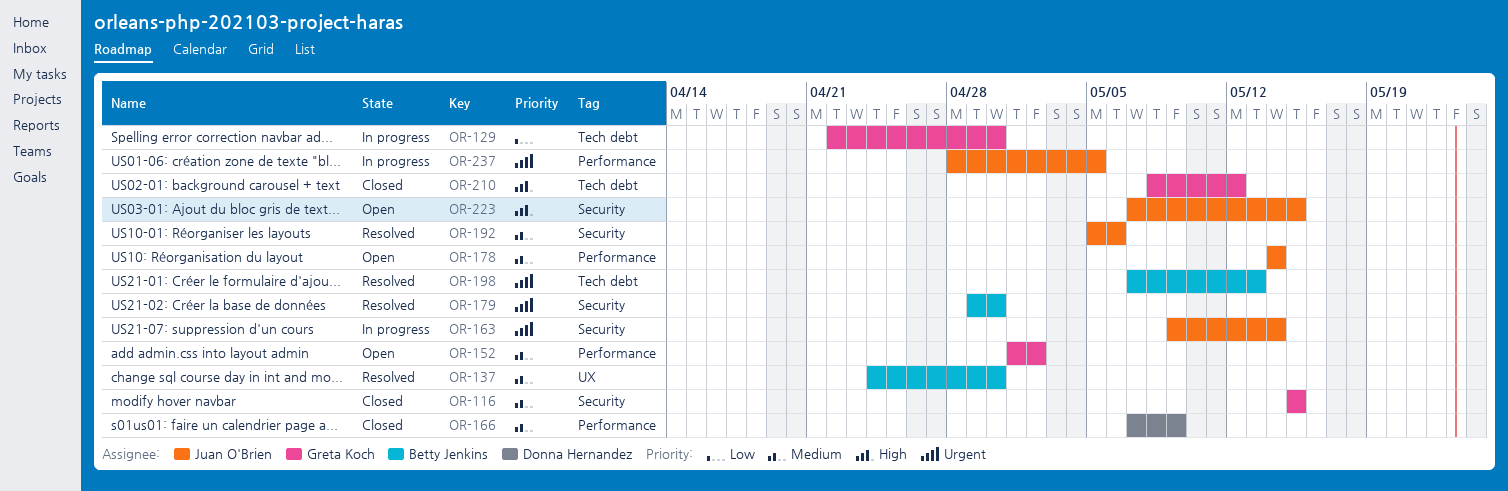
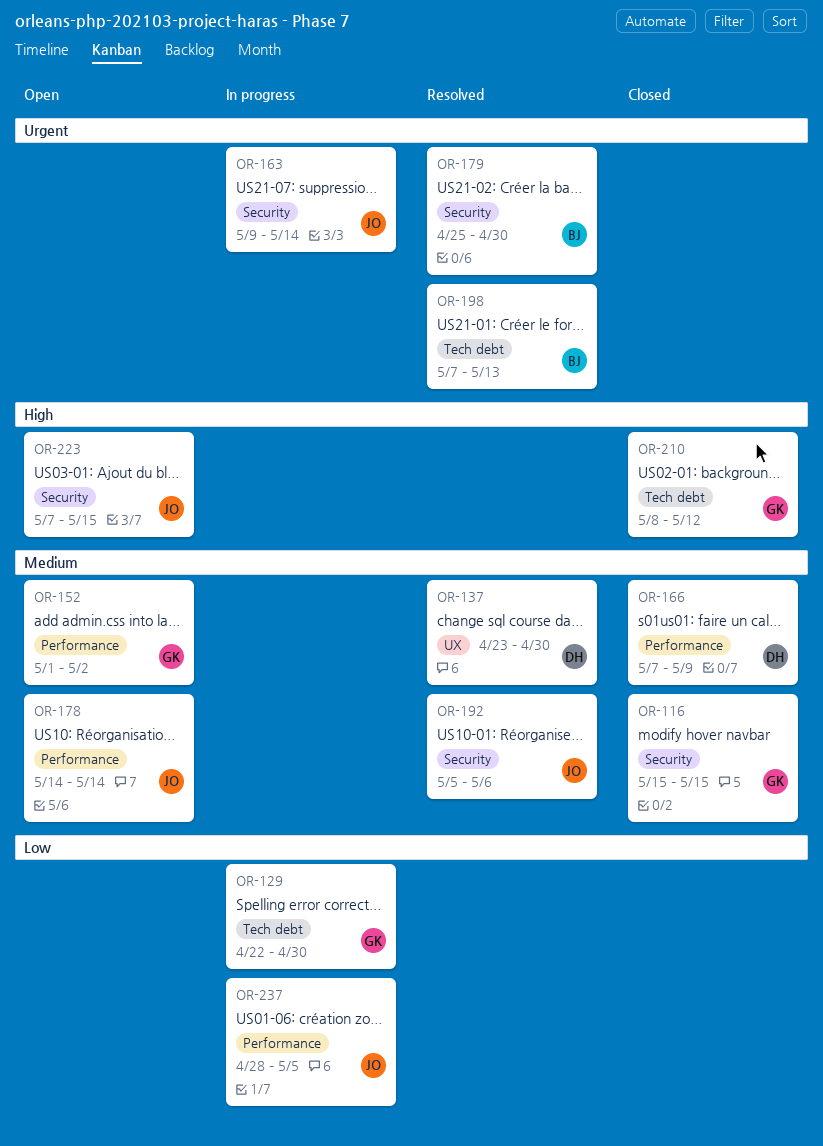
OR-137, owner: Betty Jenkins -> Donna Hernandez
OR-137, start: Apr 24 -> Apr 23
OR-179, start: Apr 29 -> Apr 25
OR-237, priority: Urgent -> Low

